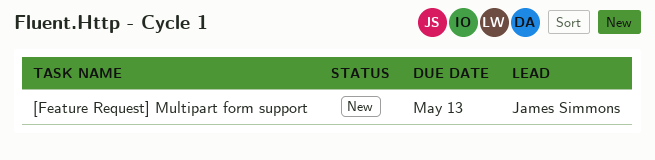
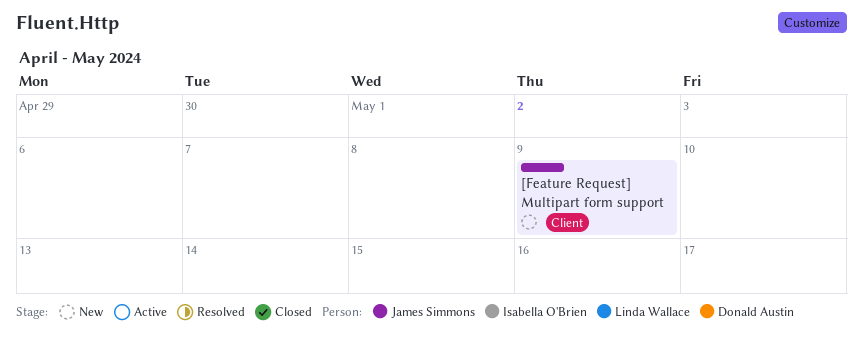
[Feature Request] Multipart form support, due: May 13 -> May 9

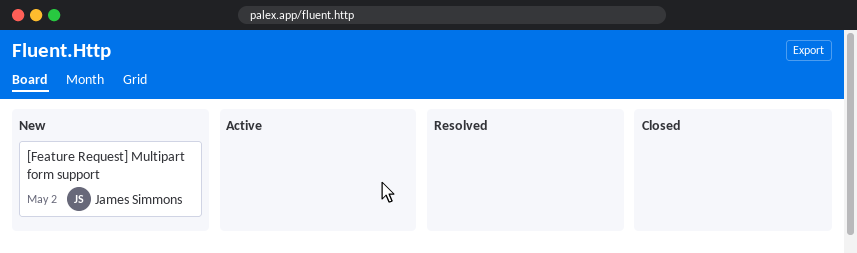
[Feature Request] Multipart form support, due: May 9 -> May 2

